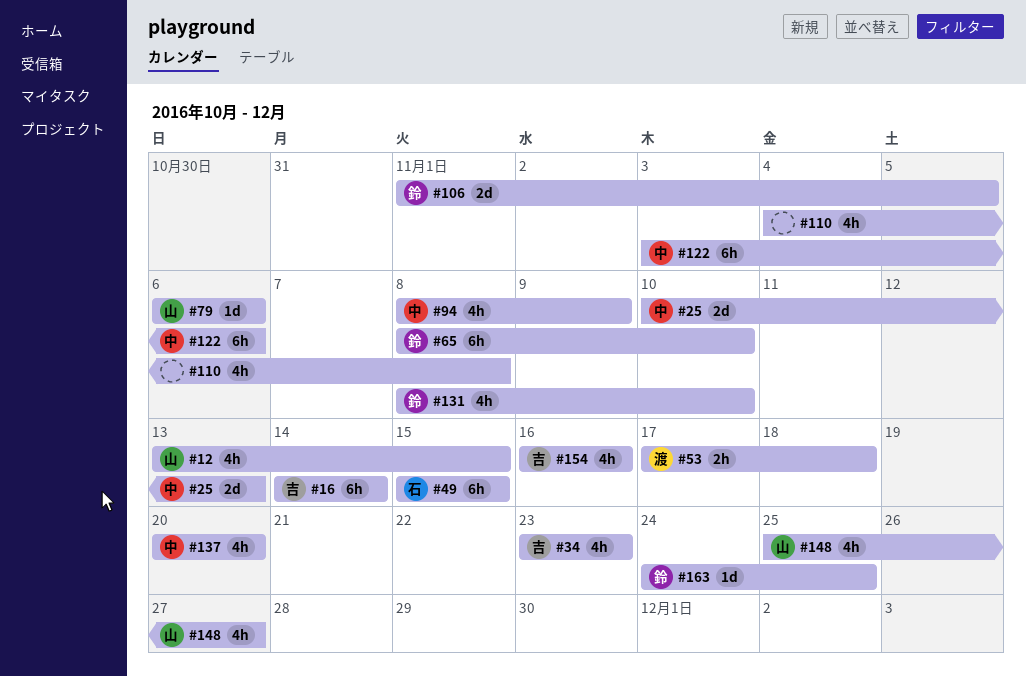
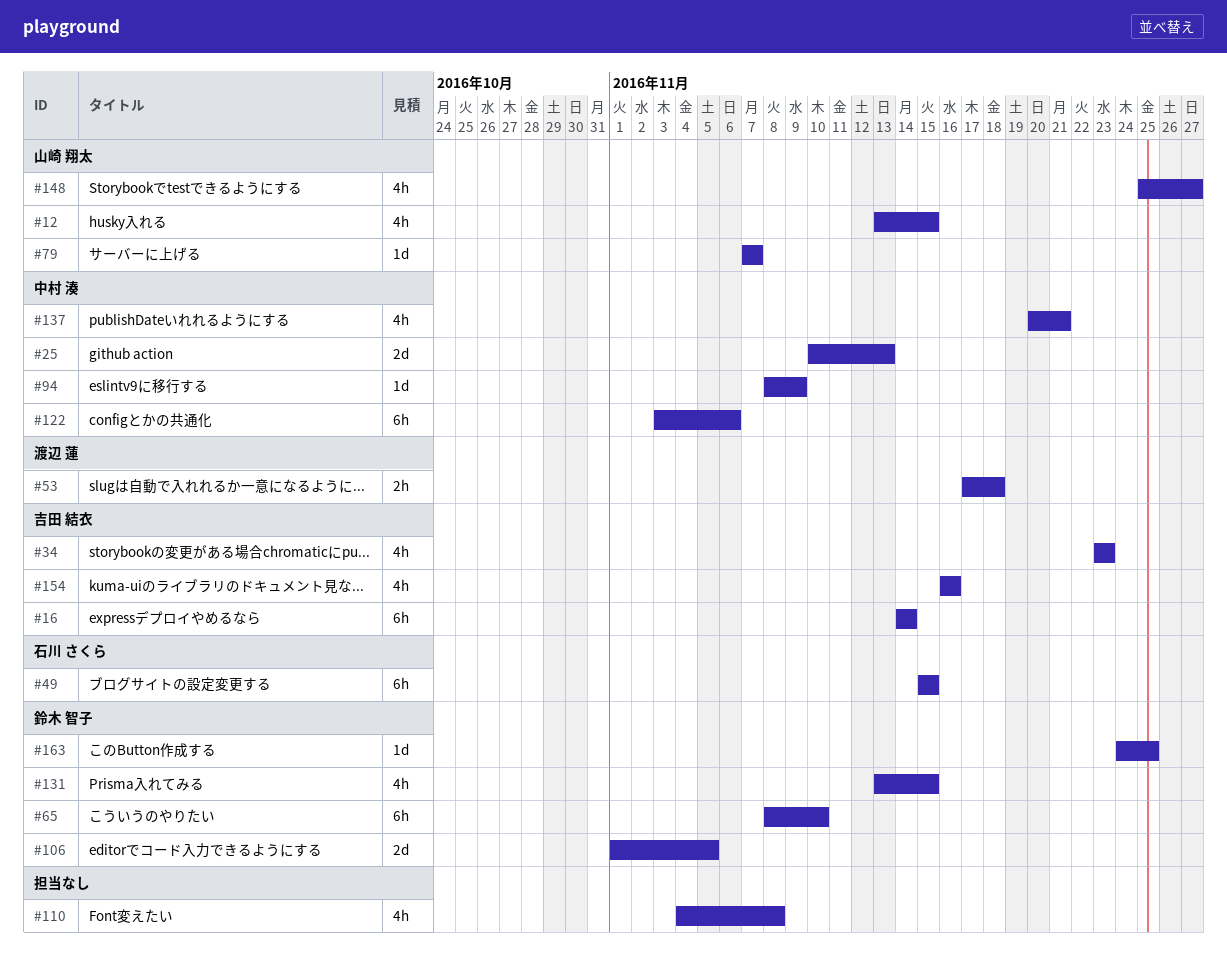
#79, start: Nov 6 -> Nov 7
#79, due: Nov 6 -> Nov 7
#94, estimate: 4h -> 1d
#131, start: Nov 8 -> Nov 13
#131, due: Nov 10 -> Nov 15
#137, due: Nov 20 -> Nov 21

